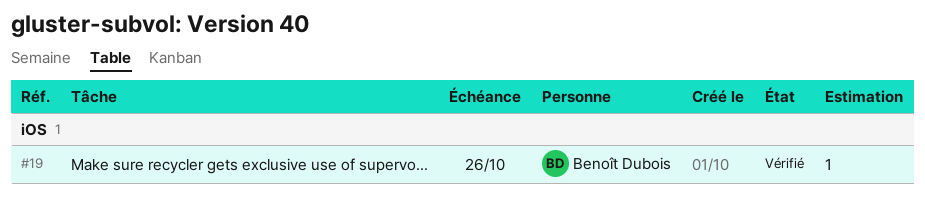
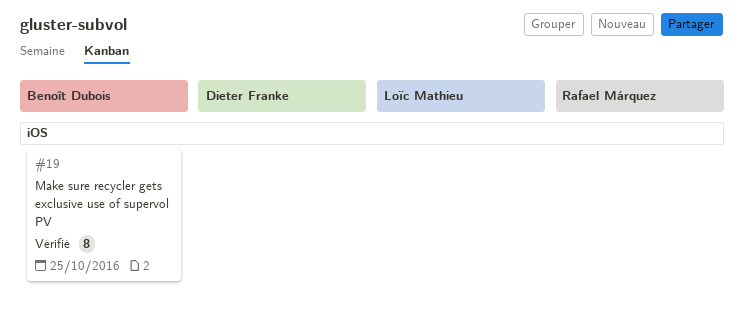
#19, estimate: 1 -> 8
#19, due: Oct 26 -> Oct 25

